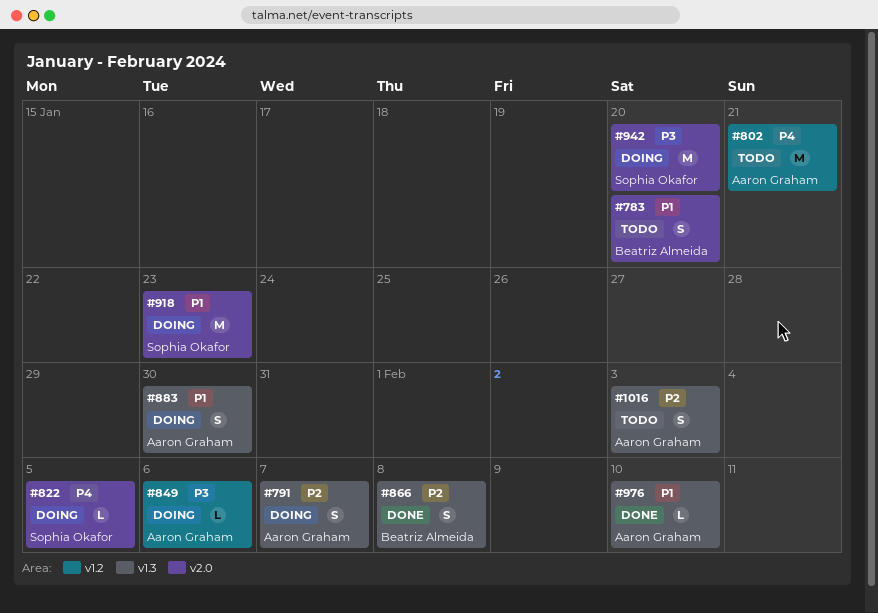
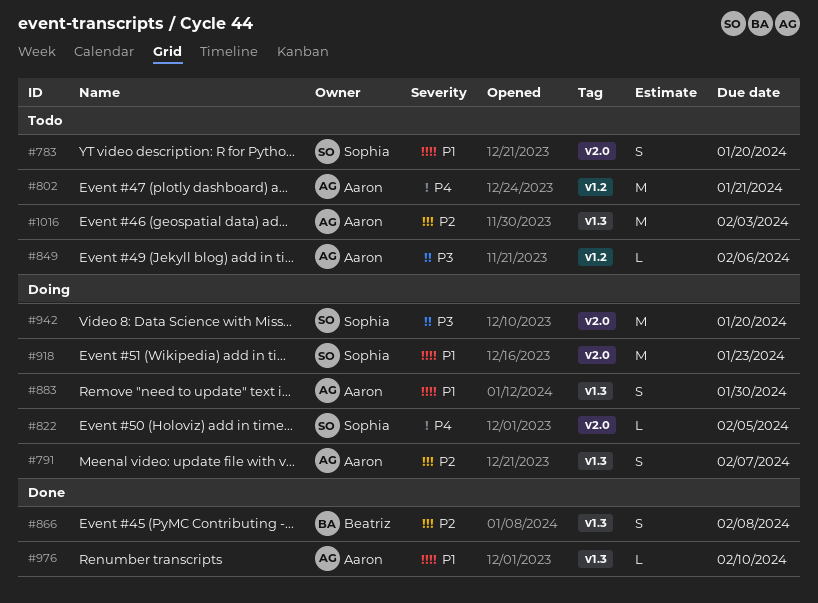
#783, owner: Beatriz Almeida -> Sophia Okafor
#849, status: Doing -> Todo
#1016, estimate: S -> M

